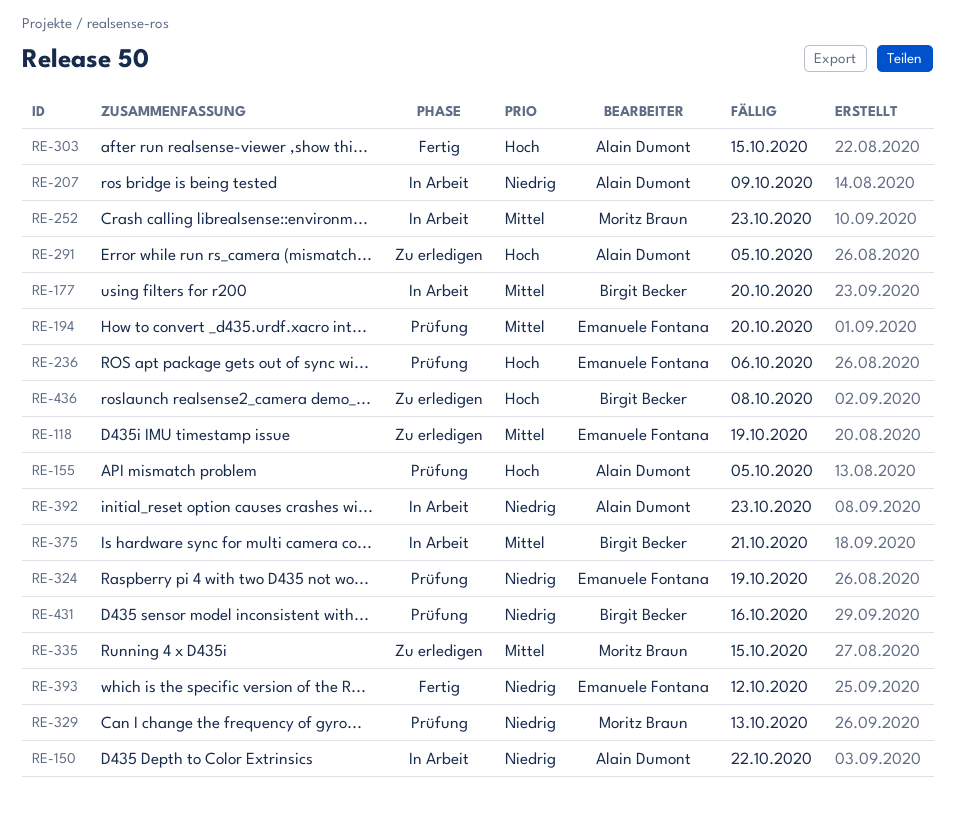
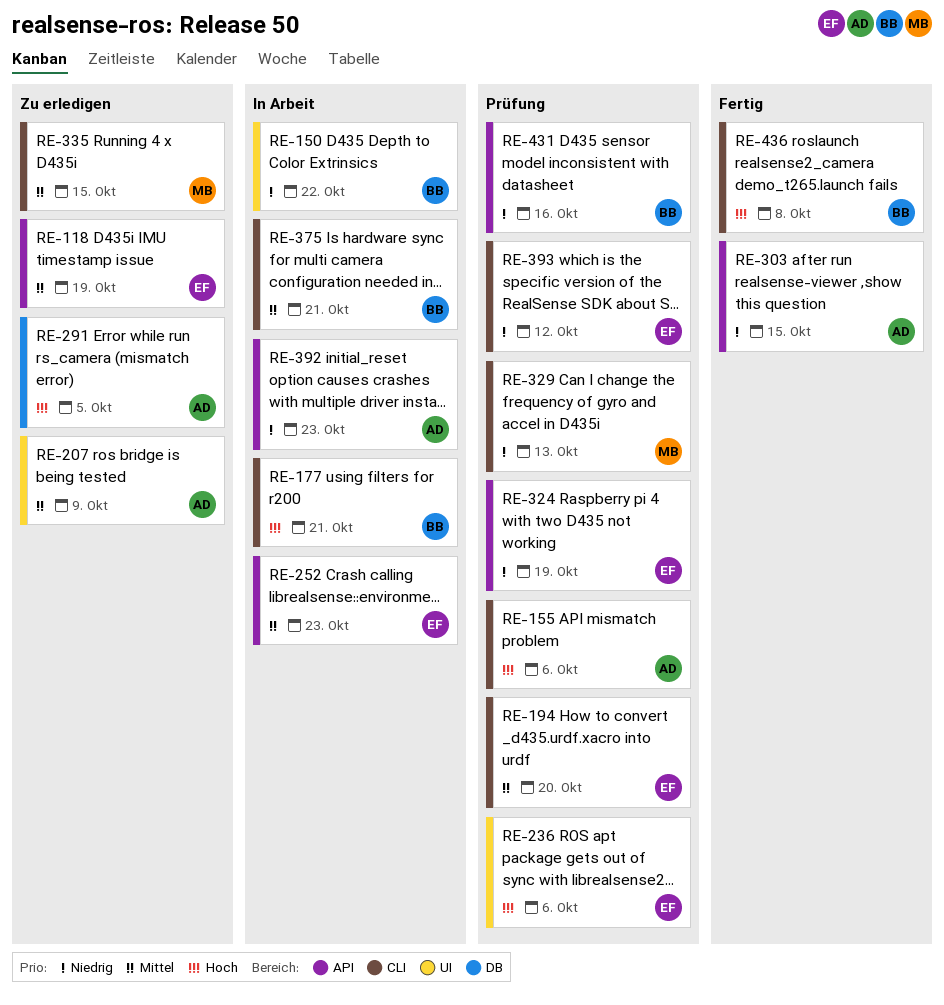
RE-150, owner: Alain Dumont -> Birgit Becker
RE-155, due: Oct 5 -> Oct 6
RE-177, priority: Mittel -> Hoch
RE-177, due: Oct 20 -> Oct 21
RE-207, status: In Arbeit -> Zu erledigen
RE-207, priority: Niedrig -> Mittel
RE-252, owner: Moritz Braun -> Emanuele Fontana
RE-303, priority: Hoch -> Niedrig
RE-393, status: Fertig -> Prüfung
RE-436, status: Zu erledigen -> Fertig

